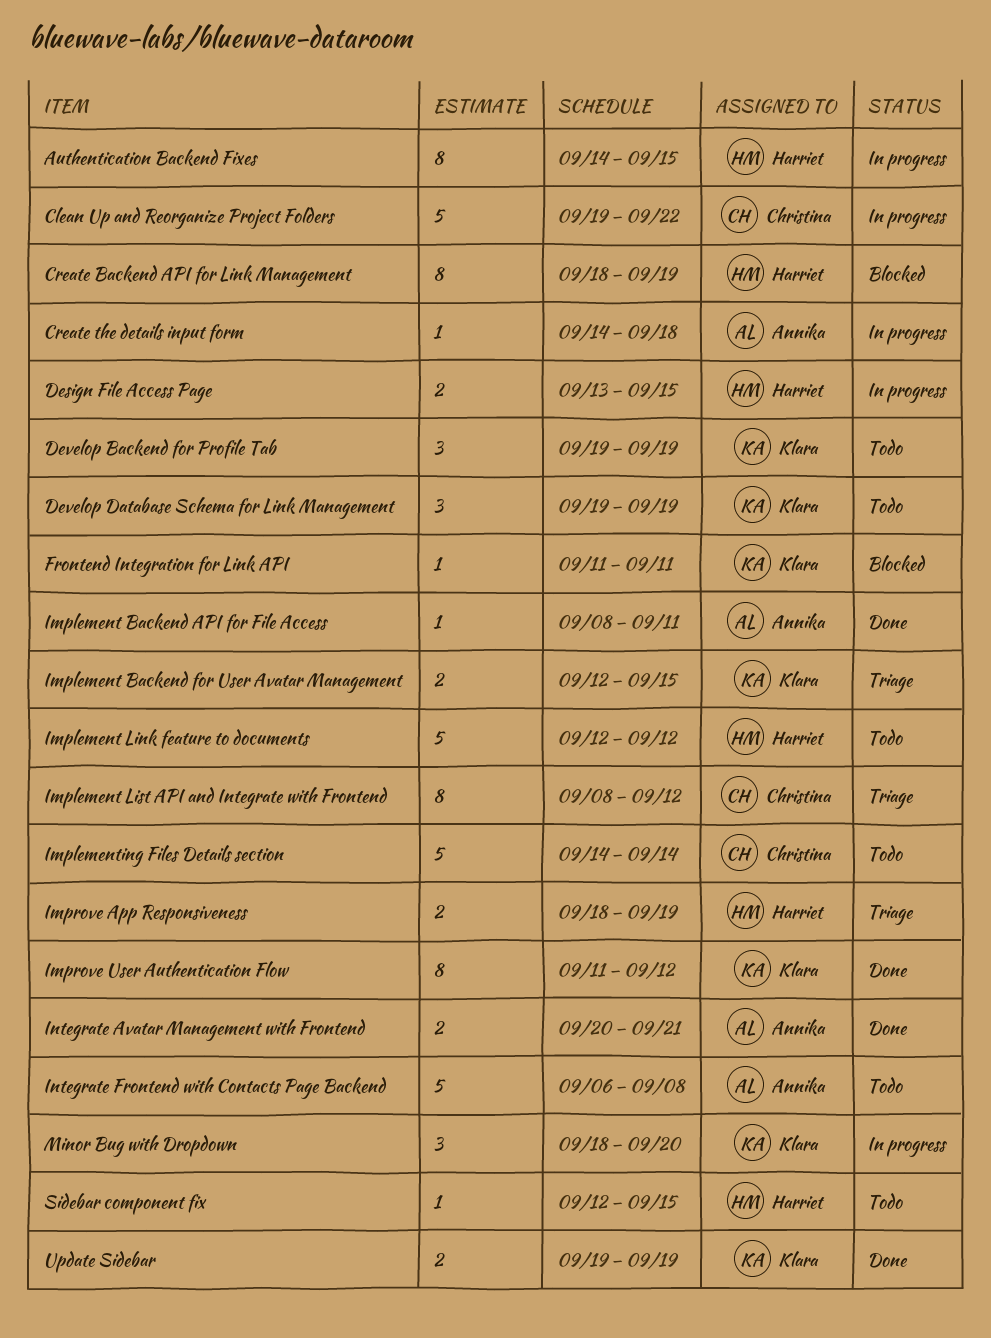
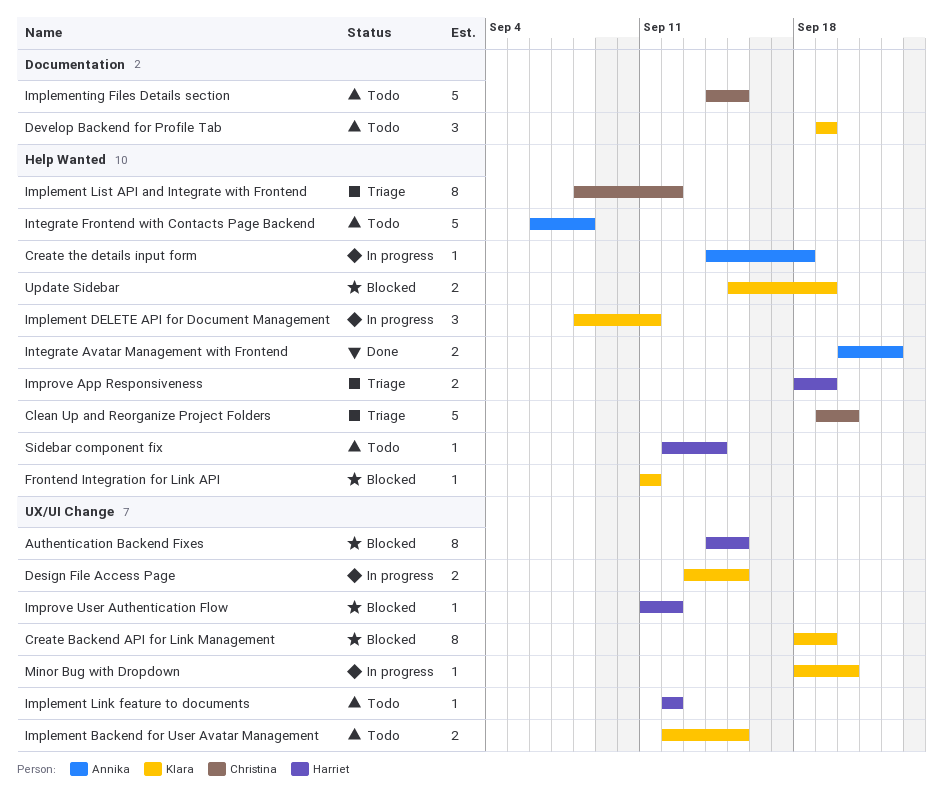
Authentication Backend Fixes, status: In progress -> Blocked
Clean Up and Reorganize Project Folders, status: In progress -> Triage
Clean Up and Reorganize Project Folders, due: Sep 22 -> Sep 20
Create Backend API for Link Management, owner: Harriet -> Klara
Design File Access Page, owner: Harriet -> Klara
Develop Database Schema for Link Management: present -> none
Implement Backend API for File Access: present -> none
Implement Backend for User Avatar Management, status: Triage -> Todo
Implement DELETE API for Document Management: none -> present
Implement Link feature to documents, estimate: 5 -> 1
Implementing Files Details section, due: Sep 14 -> Sep 15
Improve User Authentication Flow, status: Done -> Blocked
Improve User Authentication Flow, owner: Klara -> Harriet
Improve User Authentication Flow, estimate: 8 -> 1
Integrate Avatar Management with Frontend, due: Sep 21 -> Sep 22
Minor Bug with Dropdown, estimate: 3 -> 1
Sidebar component fix, due: Sep 15 -> Sep 14
Update Sidebar, status: Done -> Blocked
Update Sidebar, start: Sep 19 -> Sep 15

